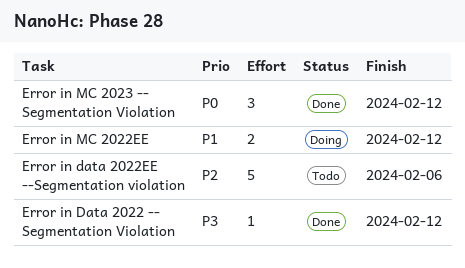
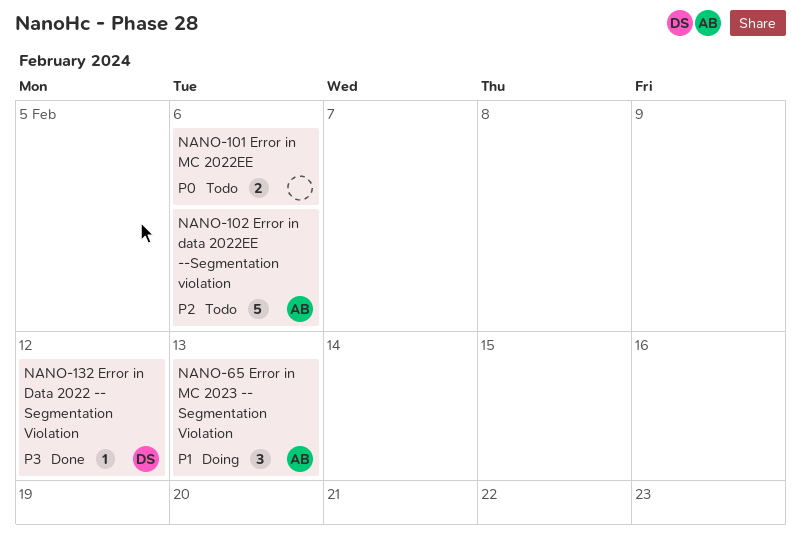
Error in MC 2022EE, status: Doing -> Todo
Error in MC 2022EE, priority: P1 -> P0
Error in MC 2022EE, due: Feb 12 -> Feb 6
Error in MC 2023 -- Segmentation Violation, status: Done -> Doing
Error in MC 2023 -- Segmentation Violation, priority: P0 -> P1
Error in MC 2023 -- Segmentation Violation, due: Feb 12 -> Feb 13

